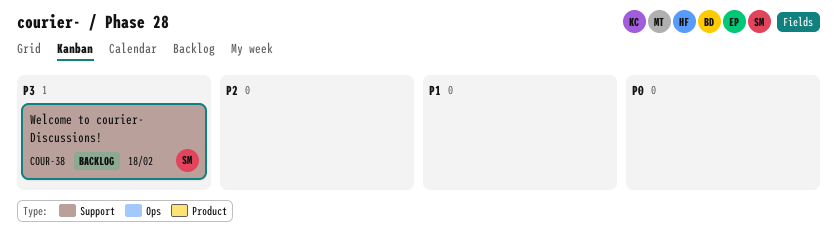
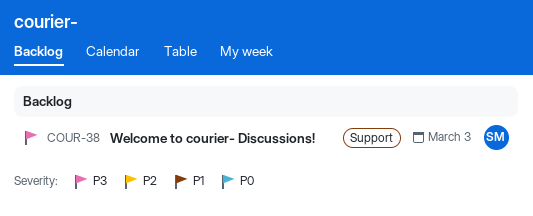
COUR-38, due: Feb 18 -> Mar 3

